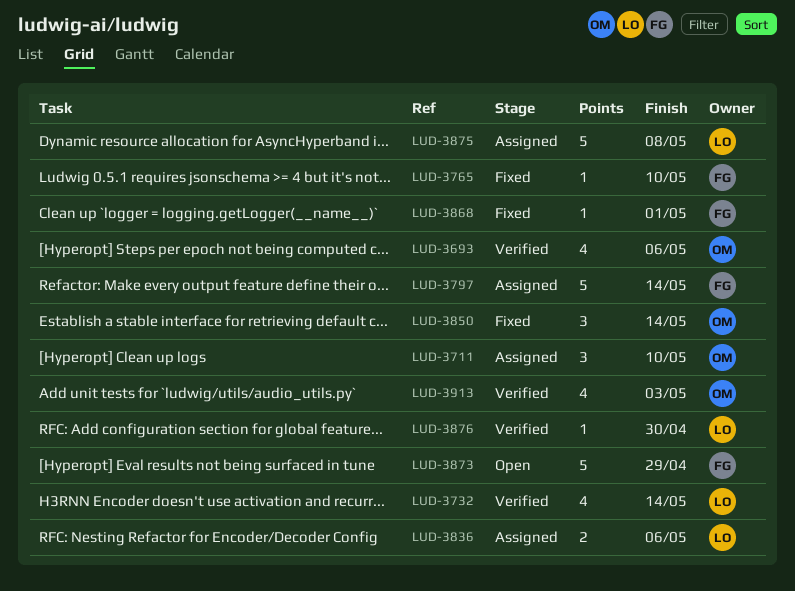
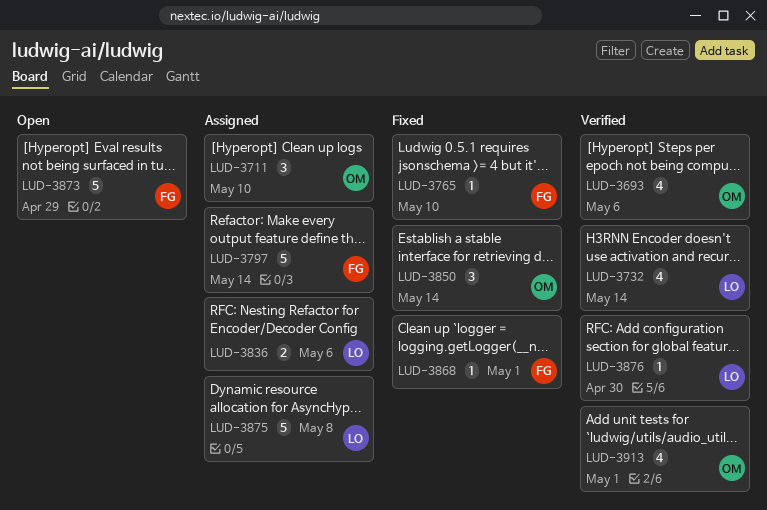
LUD-3913, due: May 3 -> May 1

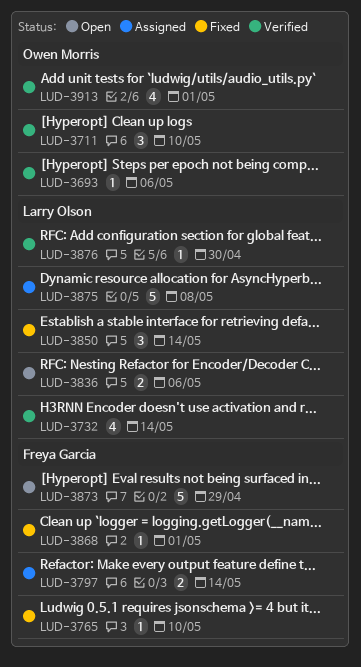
LUD-3693, estimate: 4 -> 1
LUD-3711, status: Assigned -> Verified
LUD-3797, estimate: 5 -> 2
LUD-3836, status: Assigned -> Open
LUD-3850, owner: Owen Morris -> Larry Olson

